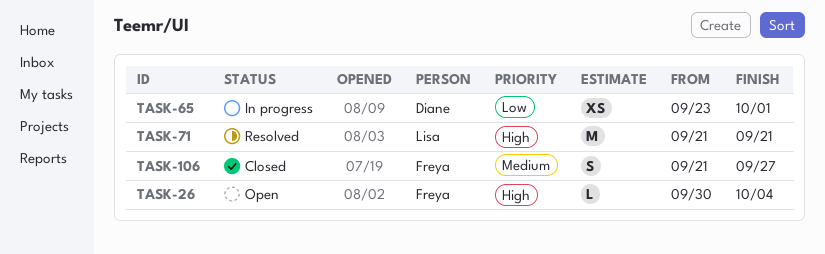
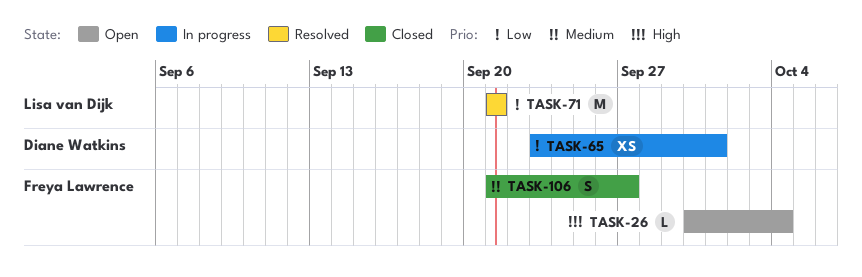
TASK-71, priority: High -> Low

